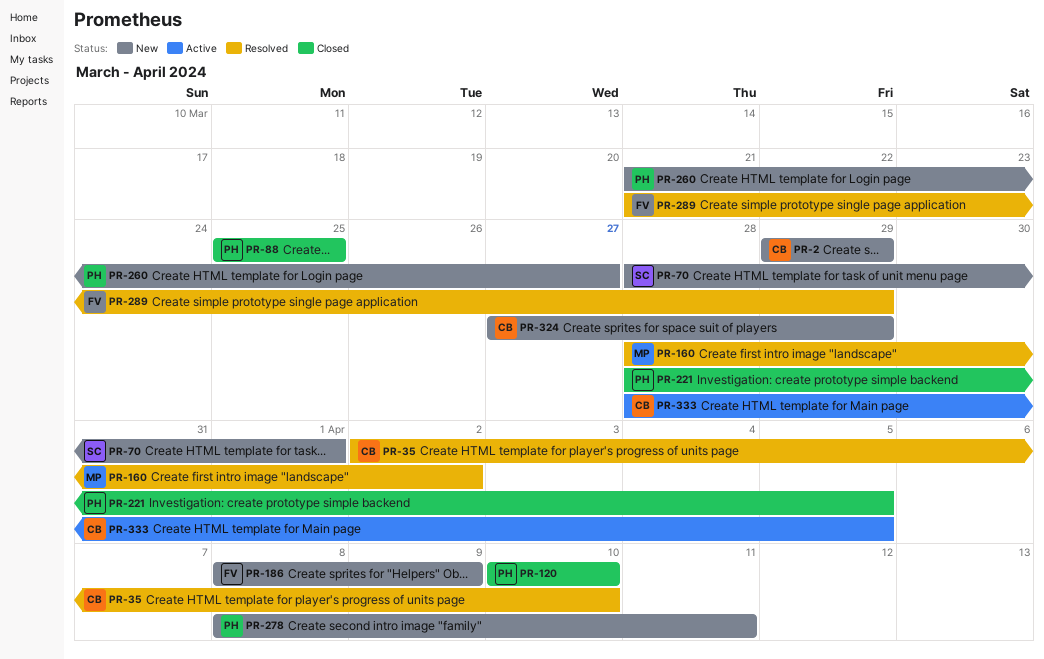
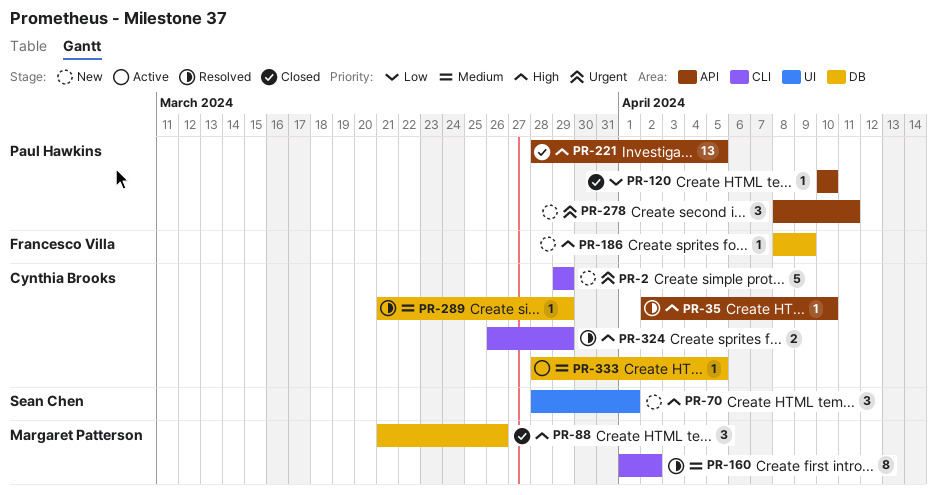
PR-88, owner: Paul Hawkins -> Margaret Patterson
PR-88, start: Mar 25 -> Mar 21
PR-88, due: Mar 25 -> Mar 26
PR-160, start: Mar 28 -> Apr 1
PR-260: present -> none
PR-289, owner: Francesco Villa -> Cynthia Brooks
PR-324, status: New -> Resolved
PR-324, start: Mar 27 -> Mar 26

